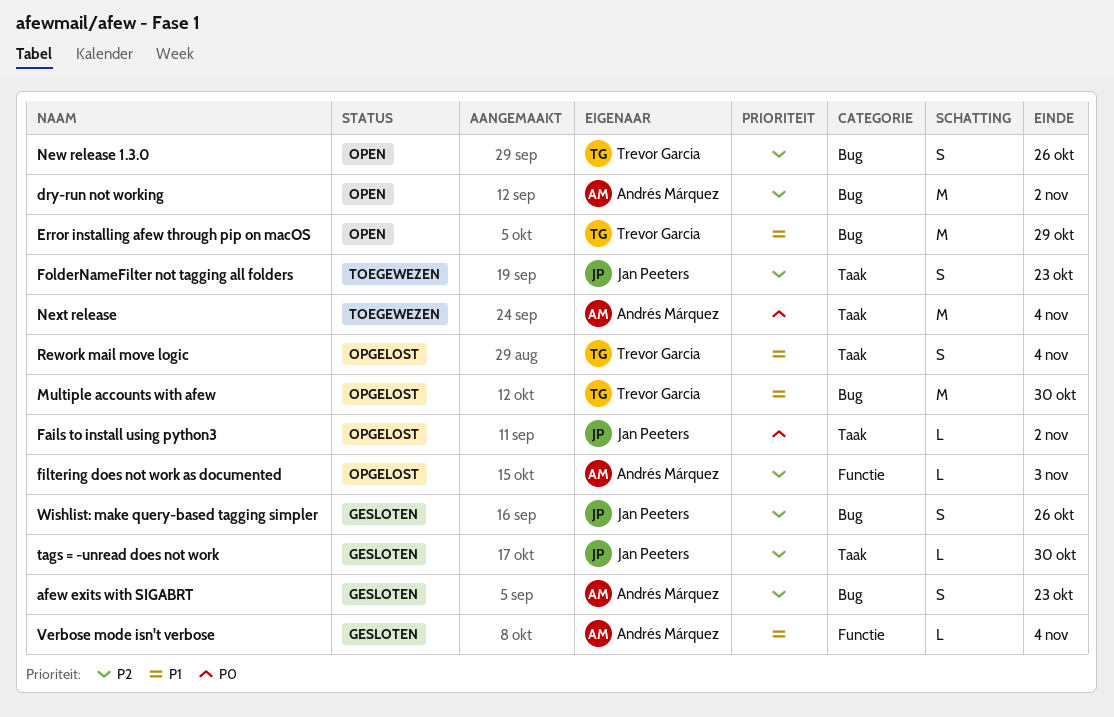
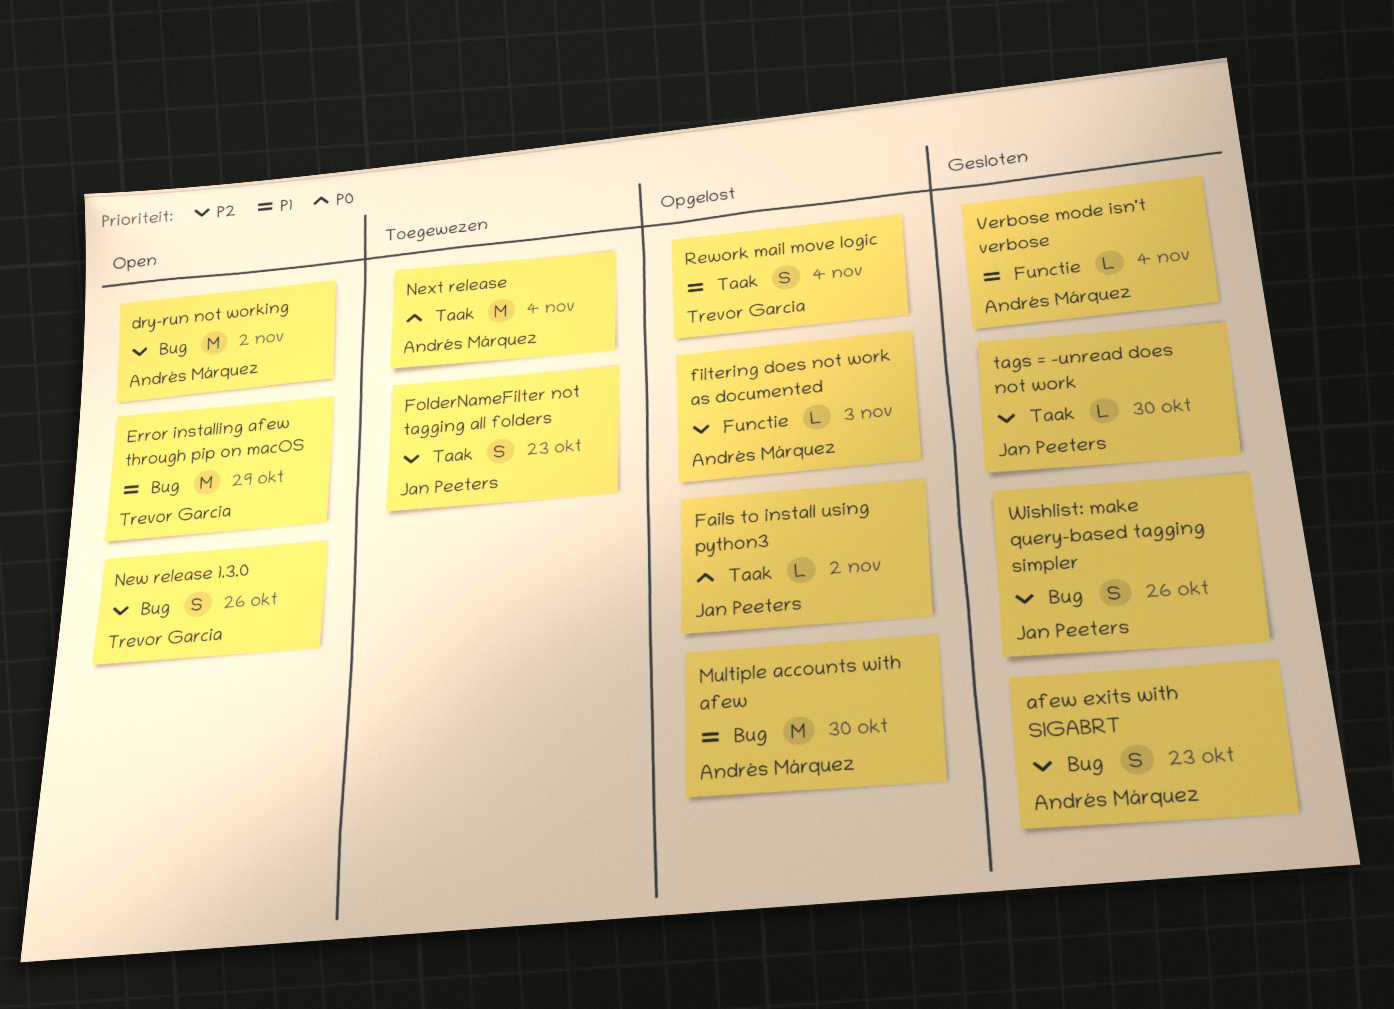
Multiple accounts with afew, owner: Trevor Garcia -> Andrés Márquez

